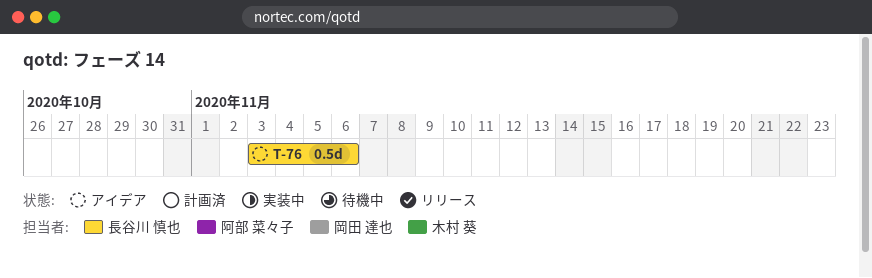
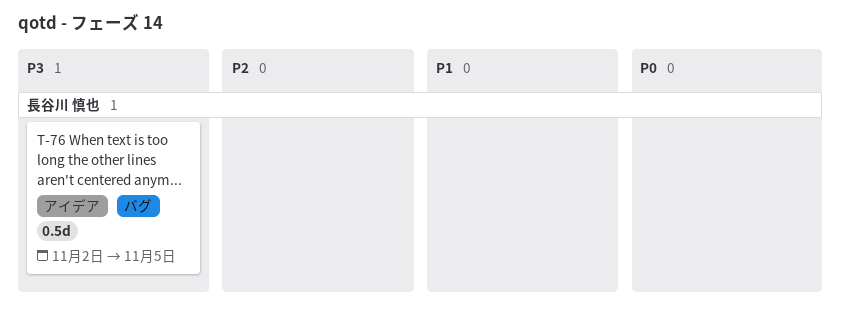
T-76, start: Nov 3 -> Nov 2
T-76, due: Nov 6 -> Nov 5

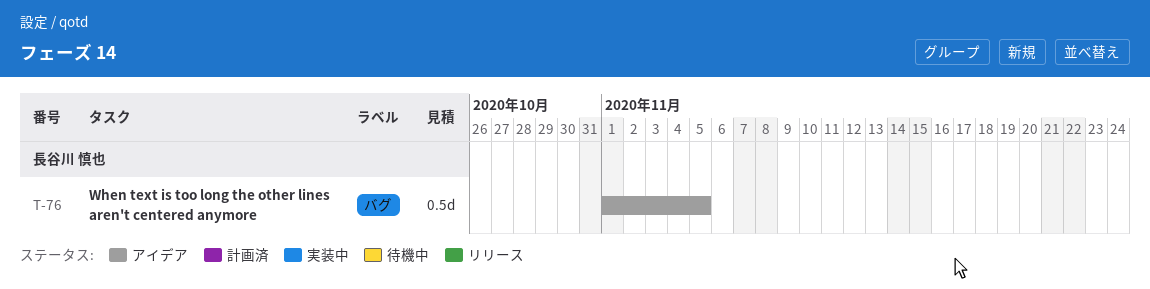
T-76, start: Nov 2 -> Nov 1

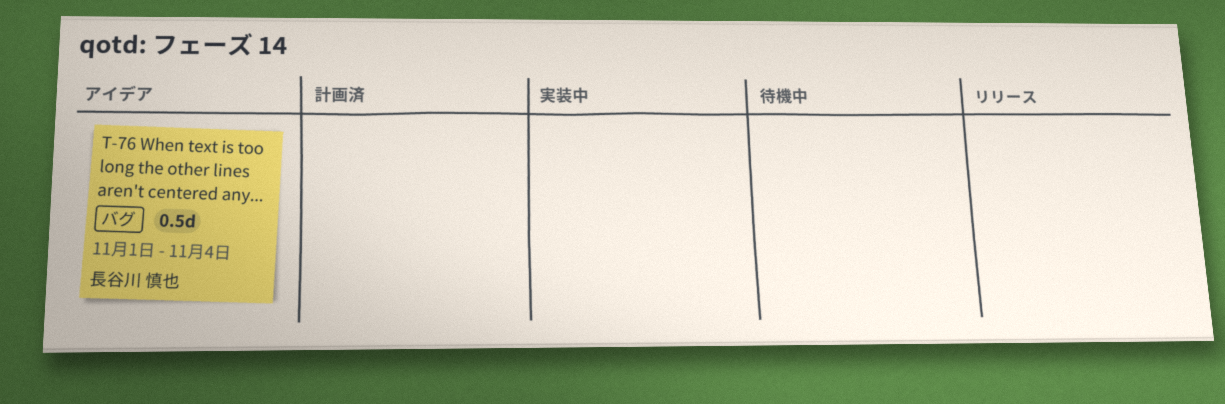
T-76, due: Nov 5 -> Nov 4

